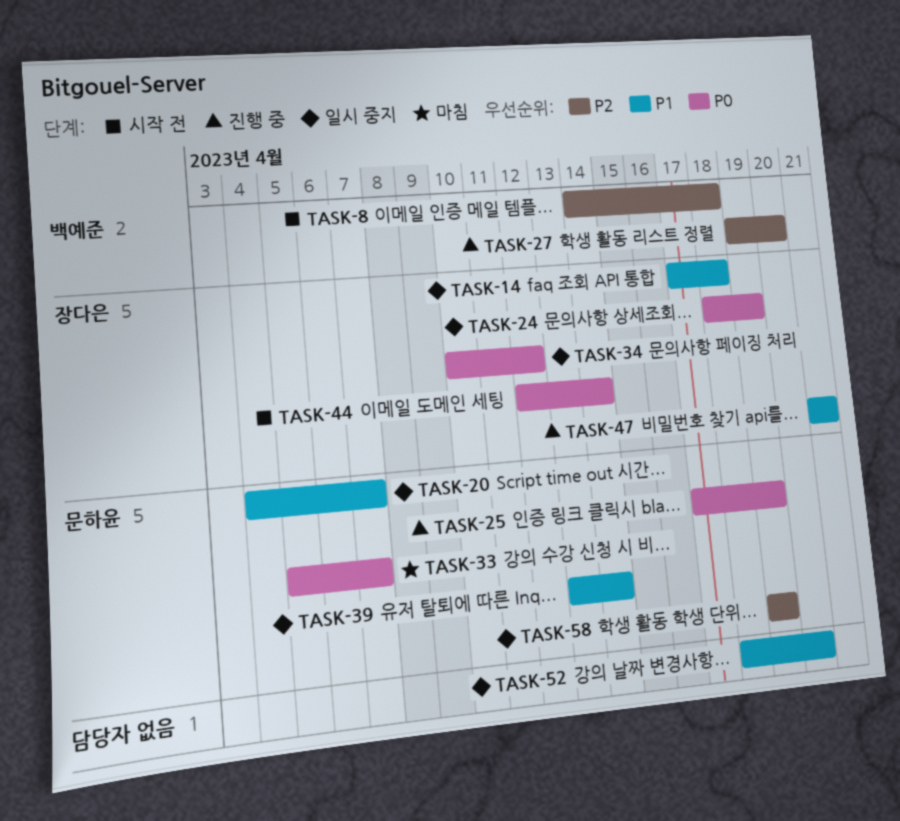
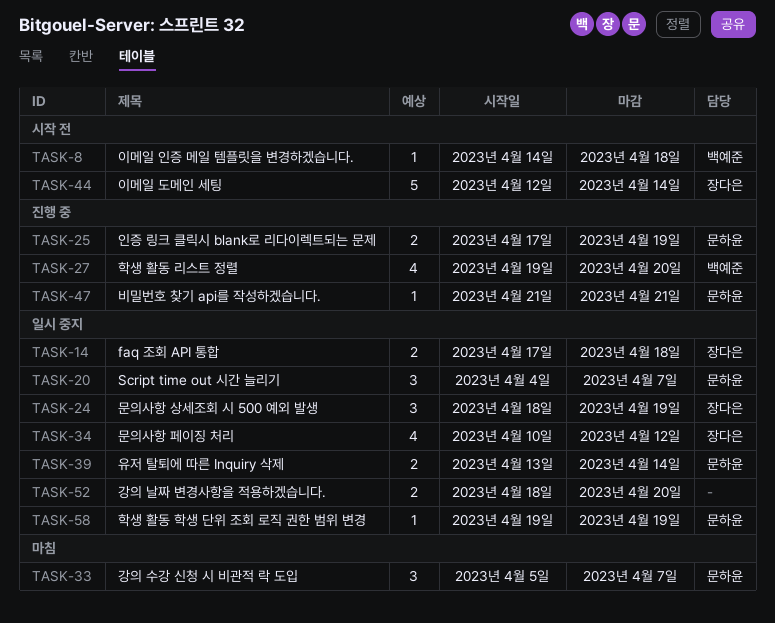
TASK-47, owner: 장다은 -> 문하윤

